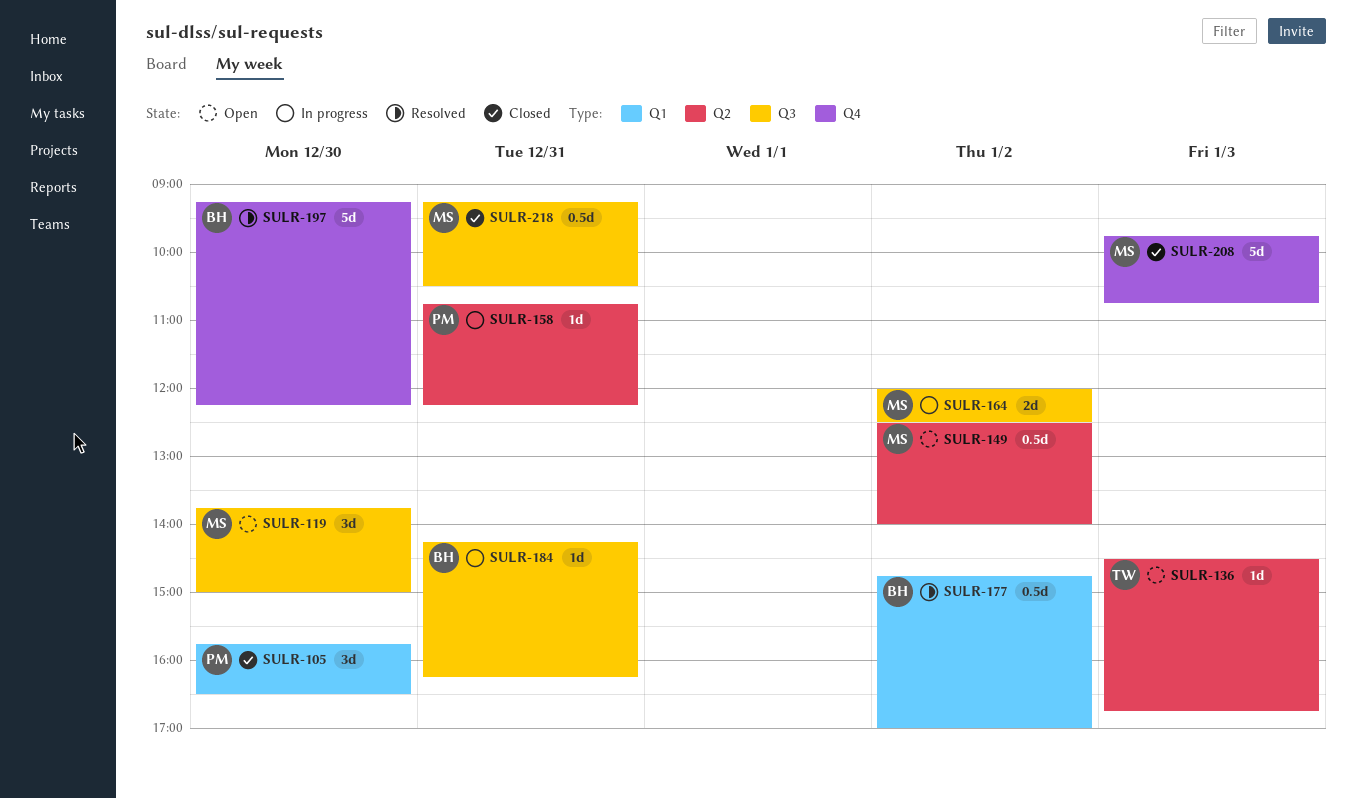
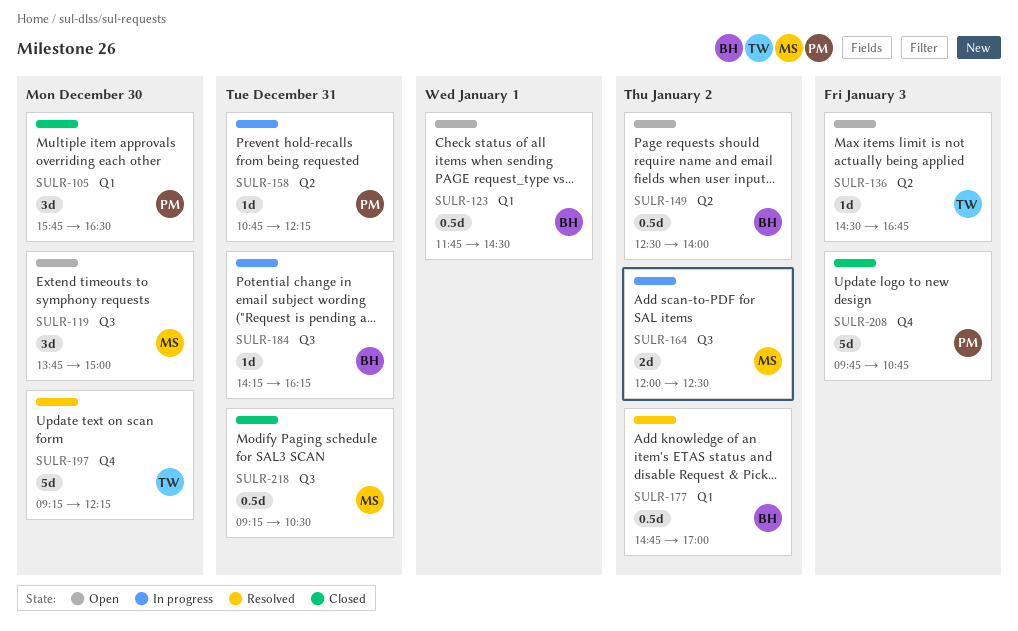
SULR-123: none -> present
SULR-149, owner: MS -> BH
SULR-197, owner: BH -> TW
SULR-208, owner: MS -> PM

